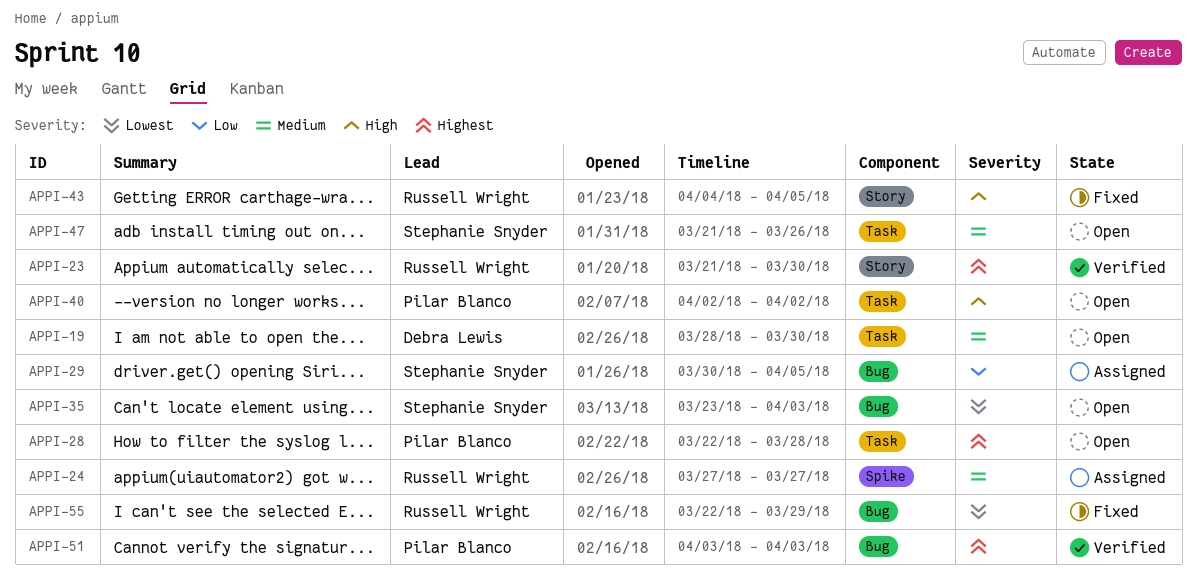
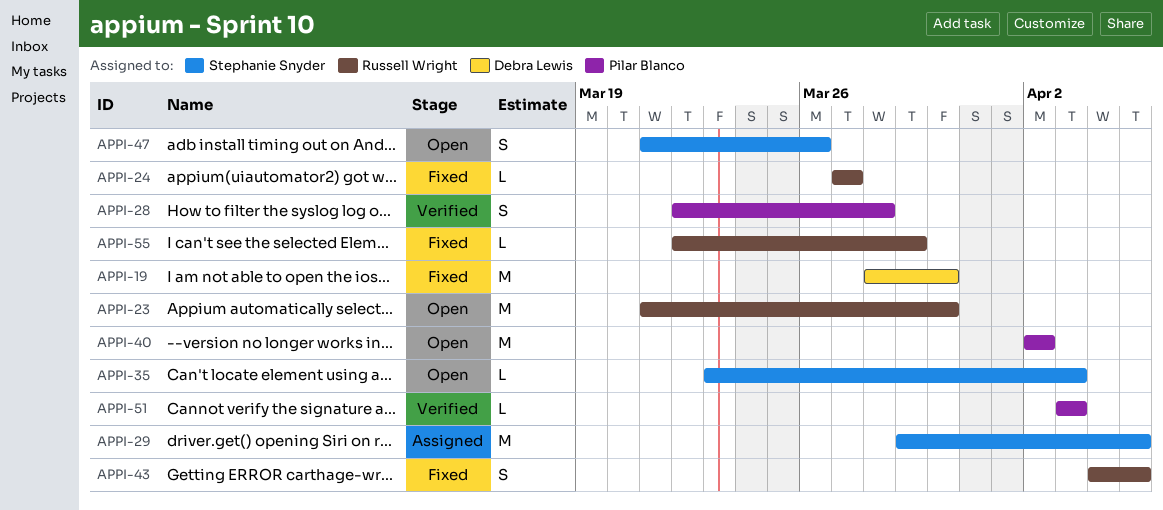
APPI-19, status: Open -> Fixed
APPI-23, status: Verified -> Open
APPI-24, status: Assigned -> Fixed
APPI-28, status: Open -> Verified
APPI-29, start: Mar 30 -> Mar 29

